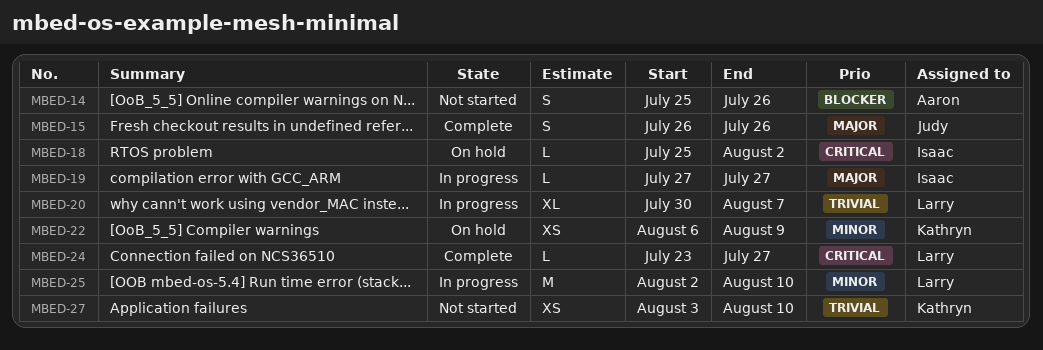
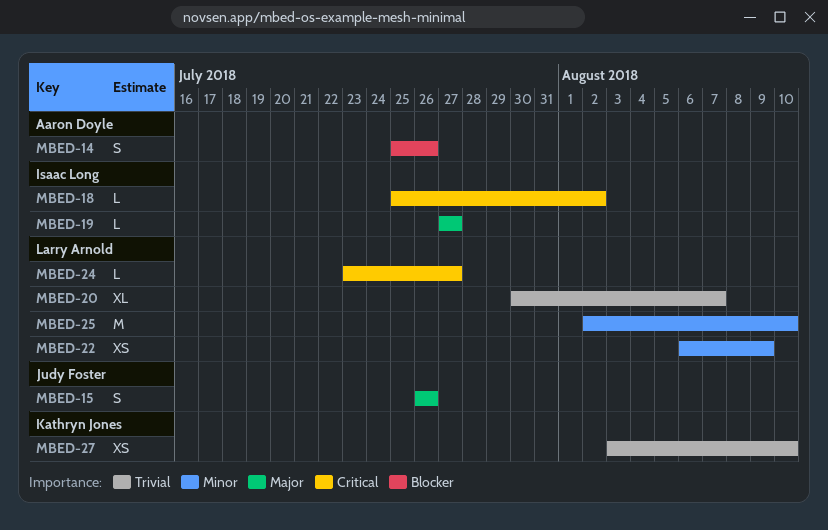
MBED-22, owner: Kathryn Jones -> Larry Arnold

